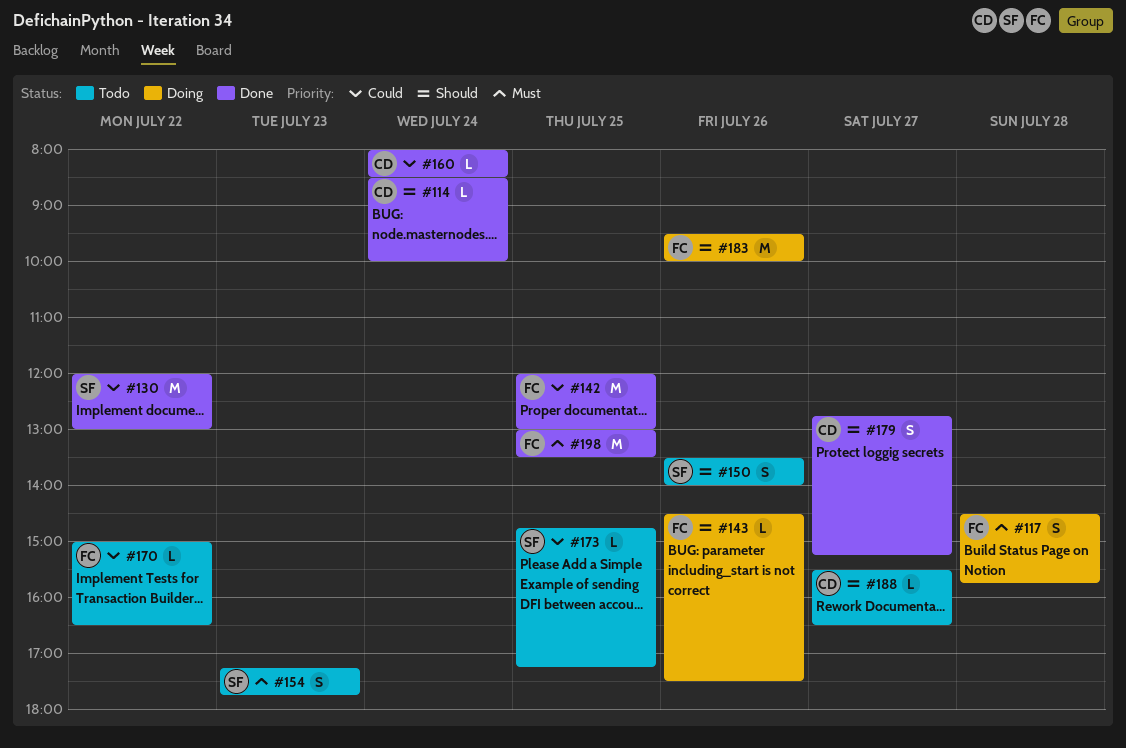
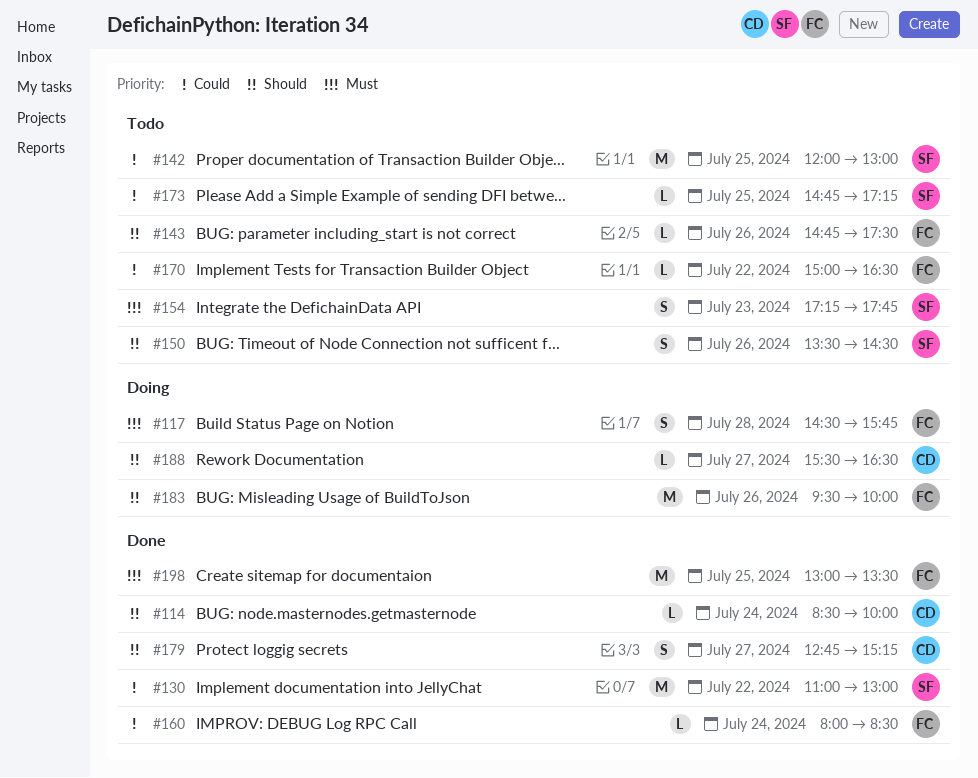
#130, begins: 12:00 -> 11:00
#142, status: Done -> Todo
#142, owner: FC -> SF
#143, status: Doing -> Todo
#143, begins: 14:30 -> 14:45
#150, ends: 14:00 -> 14:30
#160, owner: CD -> FC
#188, status: Todo -> Doing

